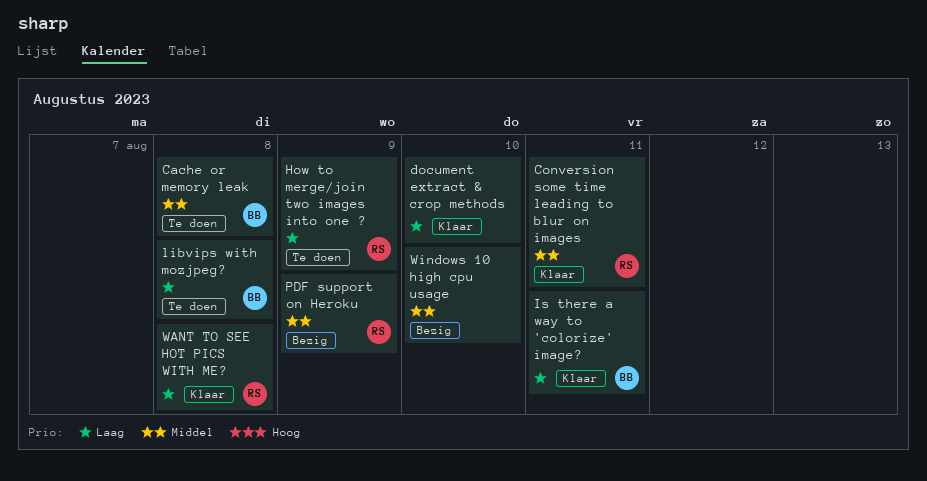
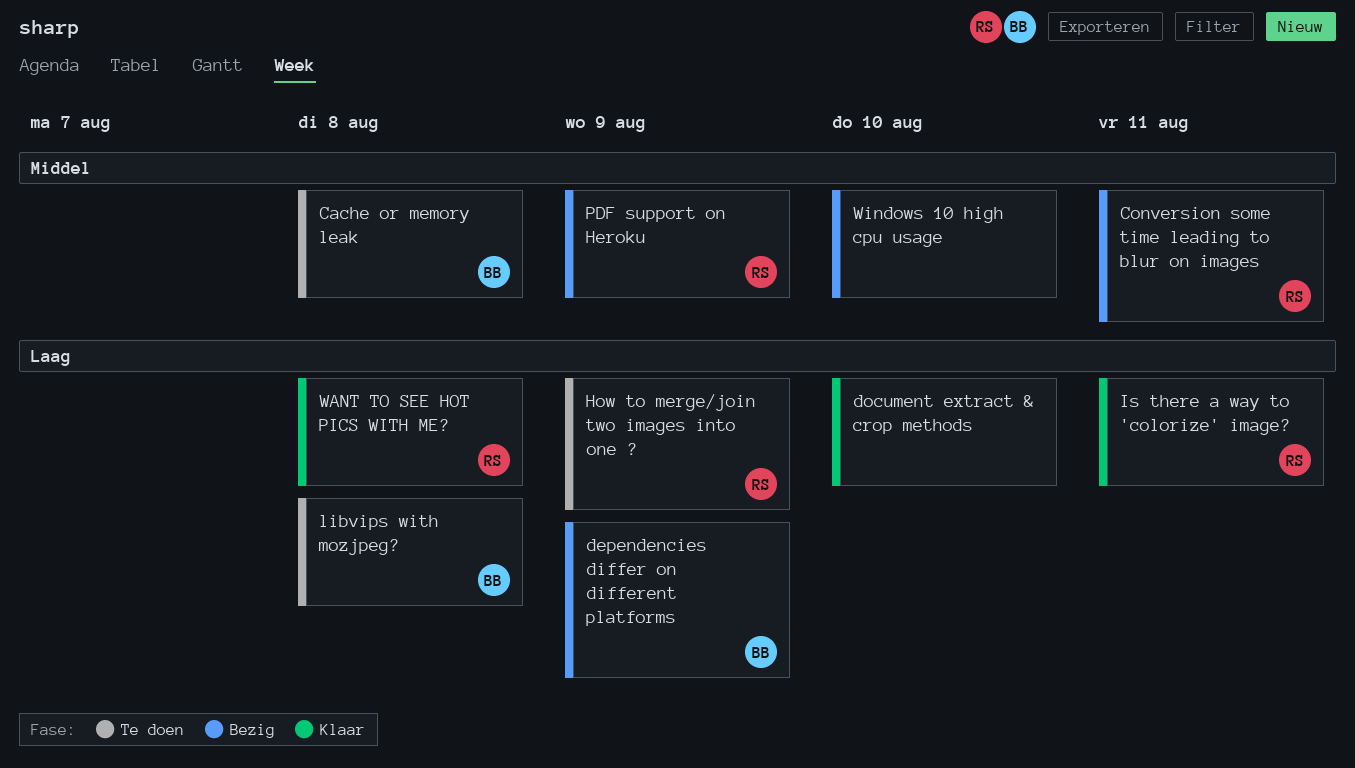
Conversion some time leading to blur on images, status: Klaar -> Bezig
dependencies differ on different platforms: none -> present
Is there a way to 'colorize' image?, owner: BB -> RS

